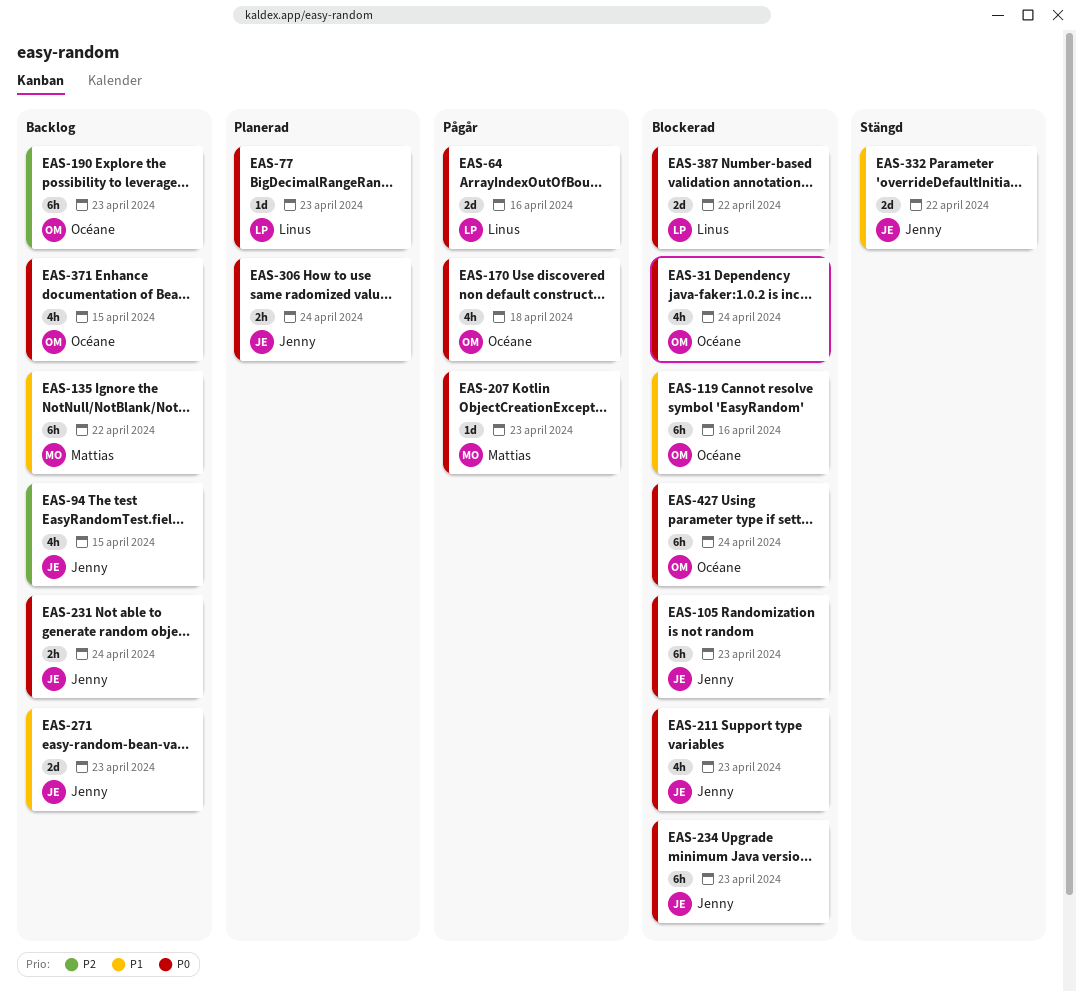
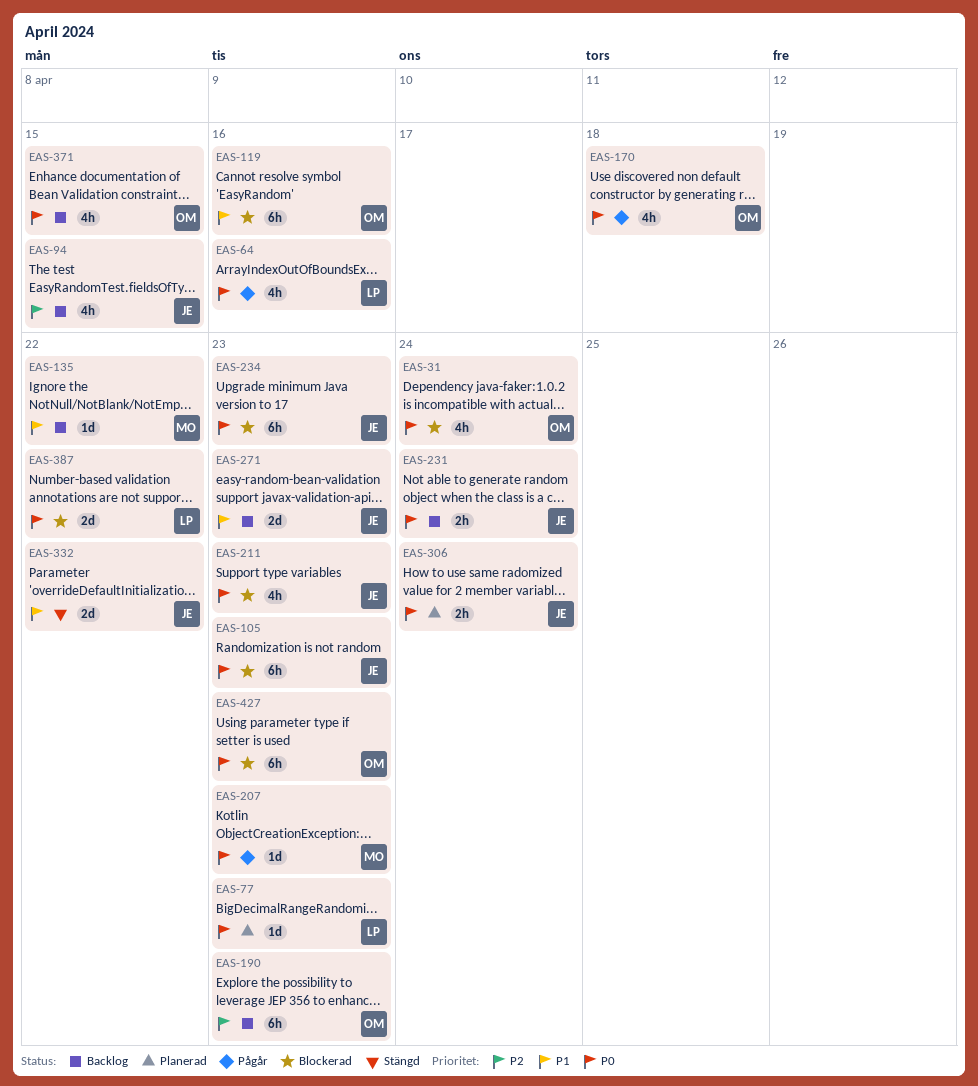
EAS-64, estimate: 2d -> 4h
EAS-135, estimate: 6h -> 1d
EAS-427, due: Apr 24 -> Apr 23

